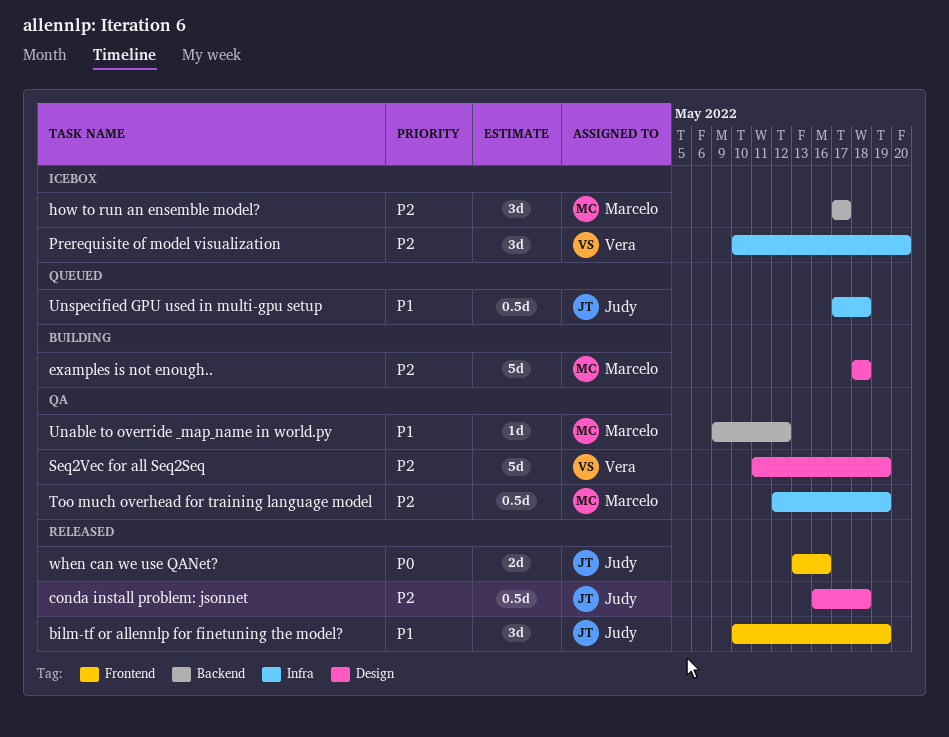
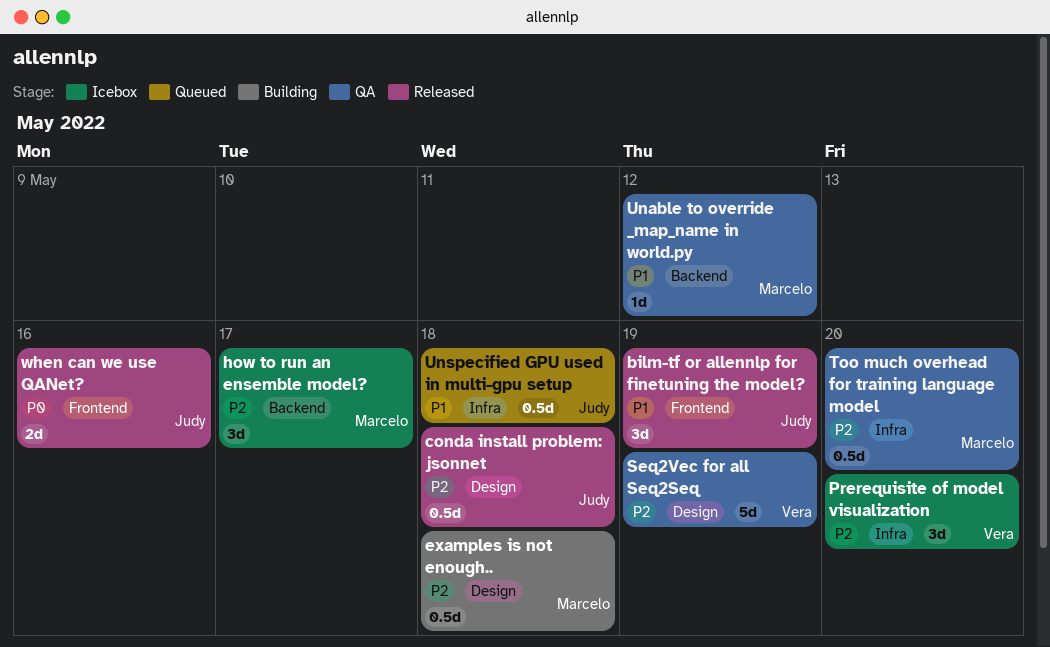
examples is not enough.., estimate: 5d -> 0.5d
Too much overhead for training language model, due: May 19 -> May 20

